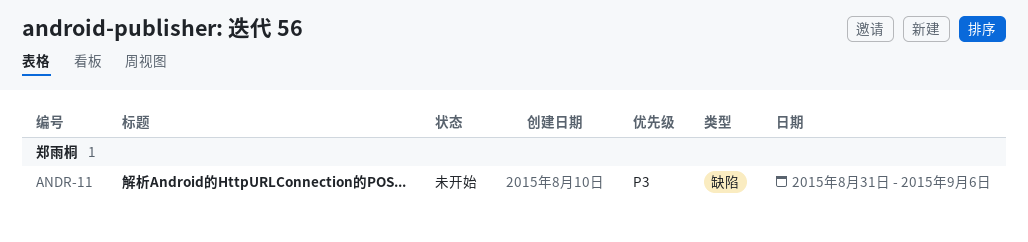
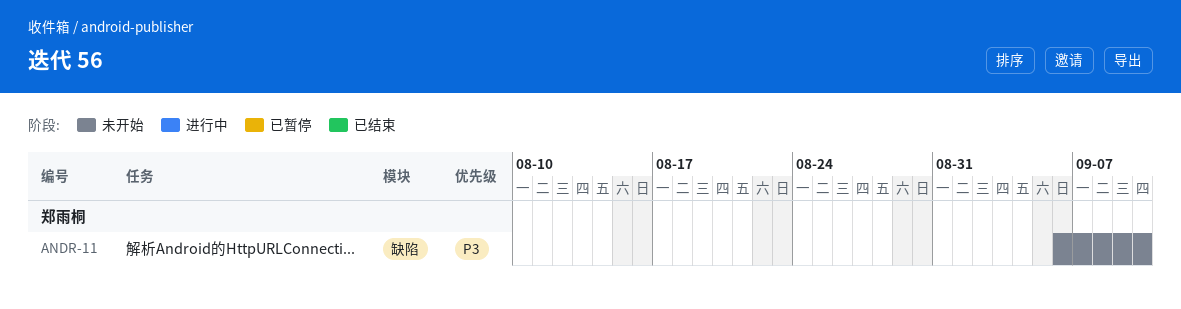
ANDR-11, start: Aug 31 -> Sep 6
ANDR-11, due: Sep 6 -> Sep 10

